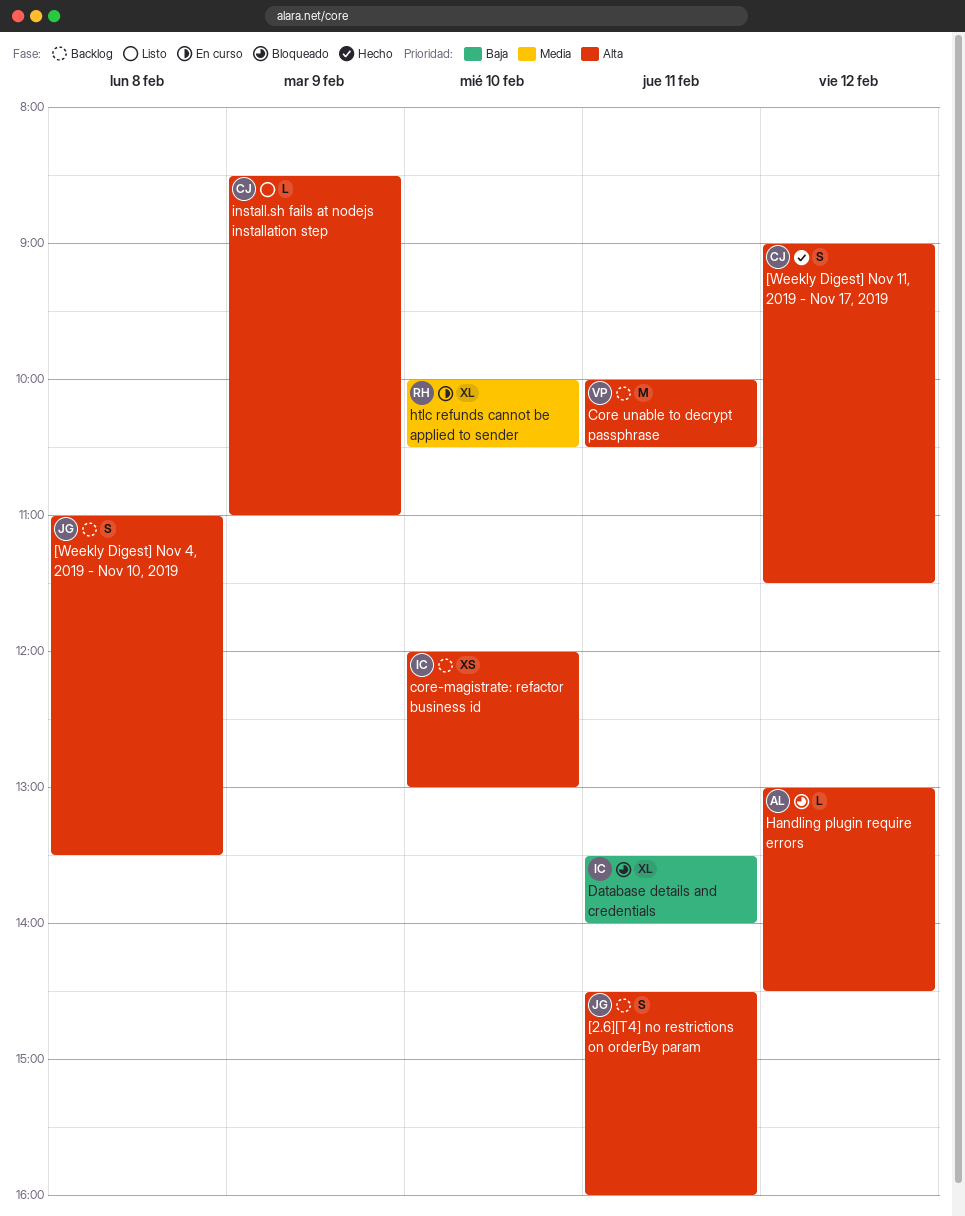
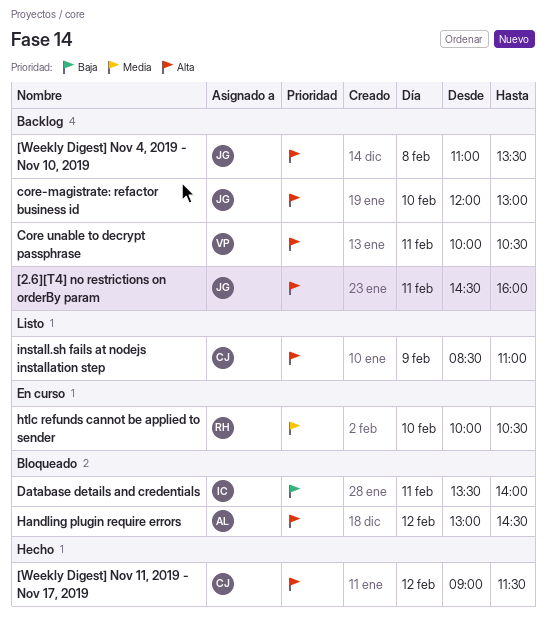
core-magistrate: refactor business id, owner: IC -> JG

